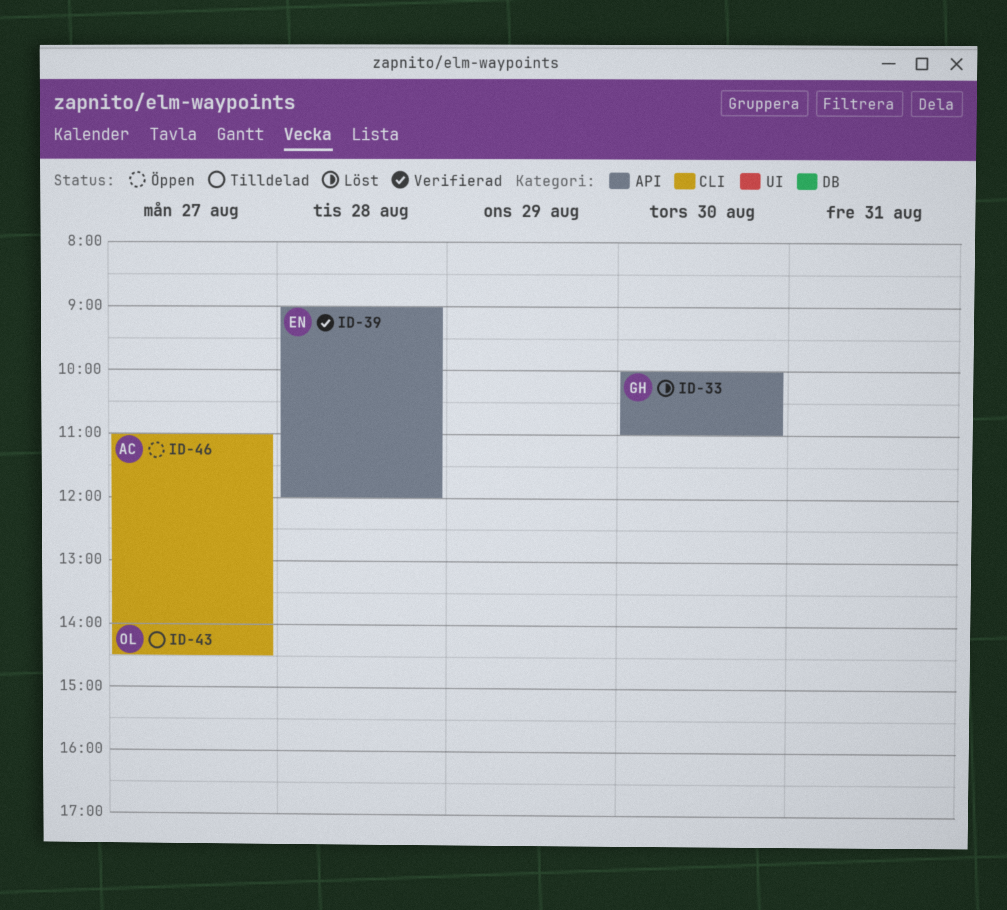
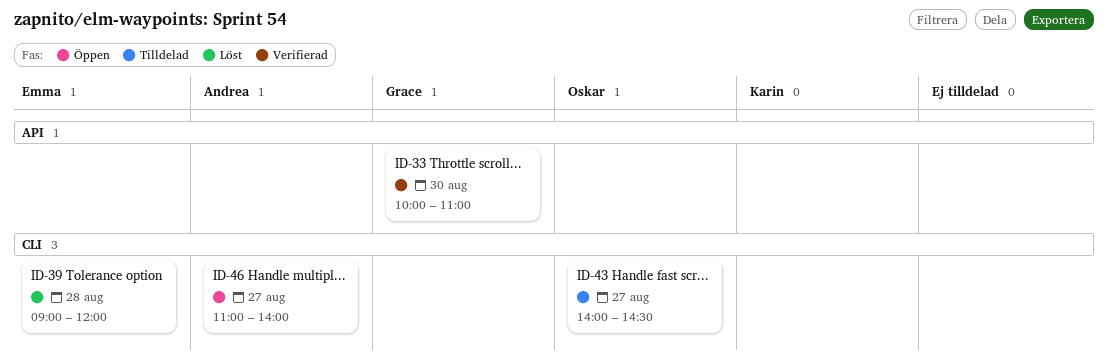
ID-33, status: Löst -> Verifierad
ID-39, status: Verifierad -> Löst
ID-39, label: API -> CLI

